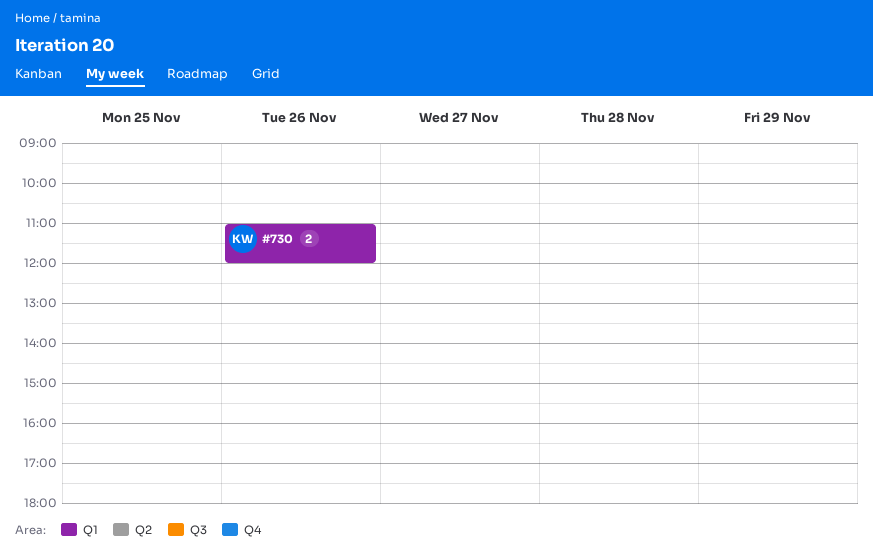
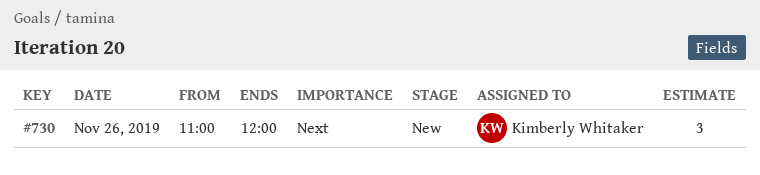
#730, estimate: 2 -> 3

